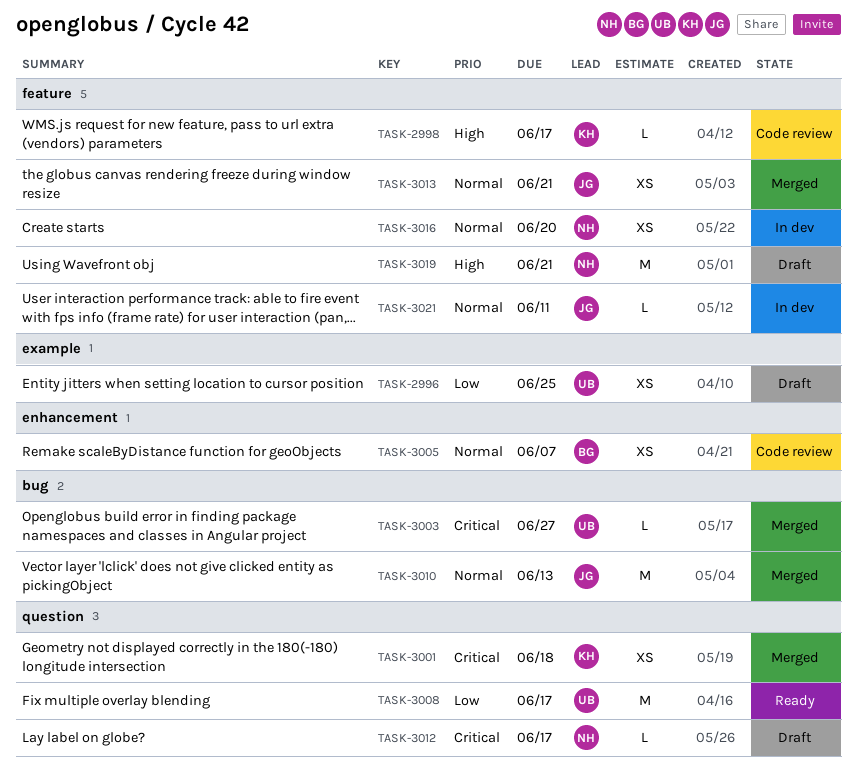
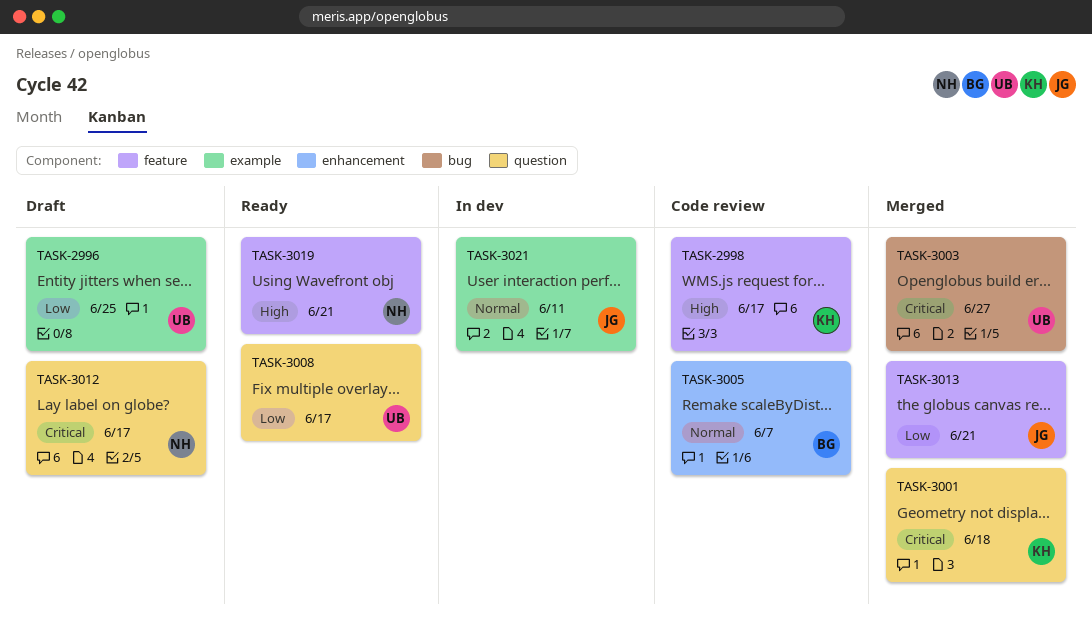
TASK-3010: present -> none
TASK-3013, priority: Normal -> Low
TASK-3016: present -> none
TASK-3019, status: Draft -> Ready
TASK-3021, label: feature -> example

